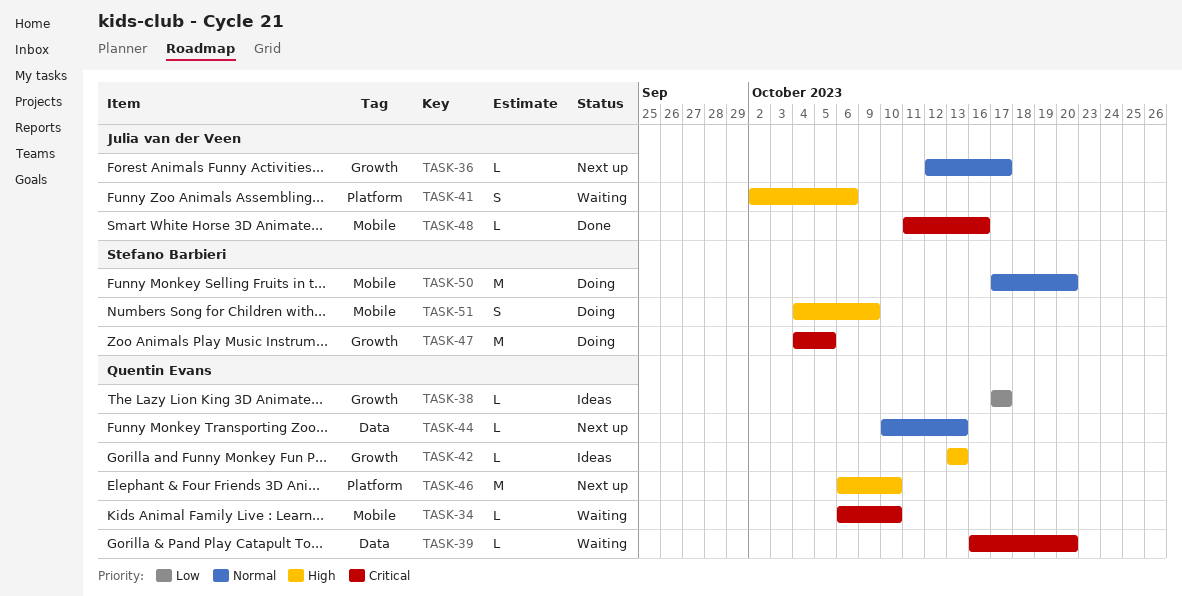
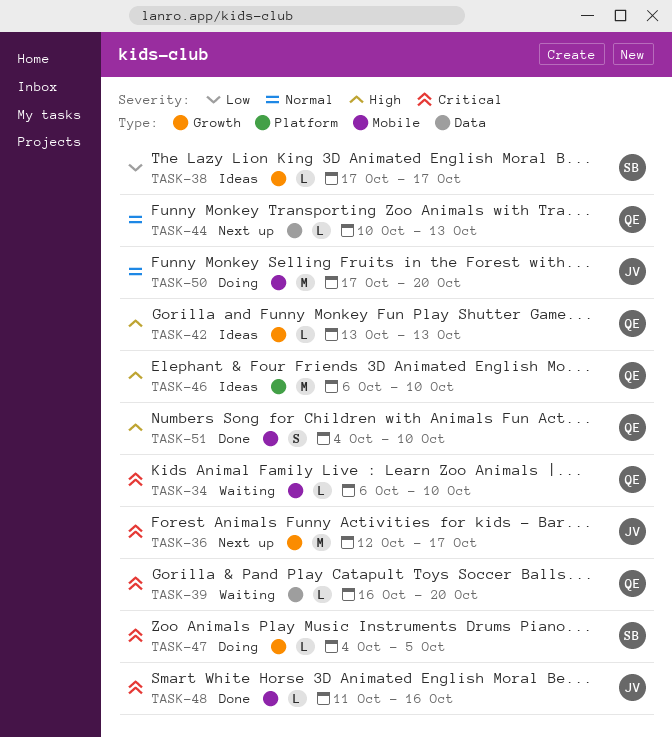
TASK-36, priority: Normal -> Critical
TASK-36, estimate: L -> M
TASK-38, owner: Quentin Evans -> Stefano Barbieri
TASK-41: present -> none
TASK-46, status: Next up -> Ideas
TASK-47, estimate: M -> L
TASK-50, owner: Stefano Barbieri -> Julia van der Veen
TASK-51, status: Doing -> Done
TASK-51, owner: Stefano Barbieri -> Quentin Evans
TASK-51, due: Oct 9 -> Oct 10

